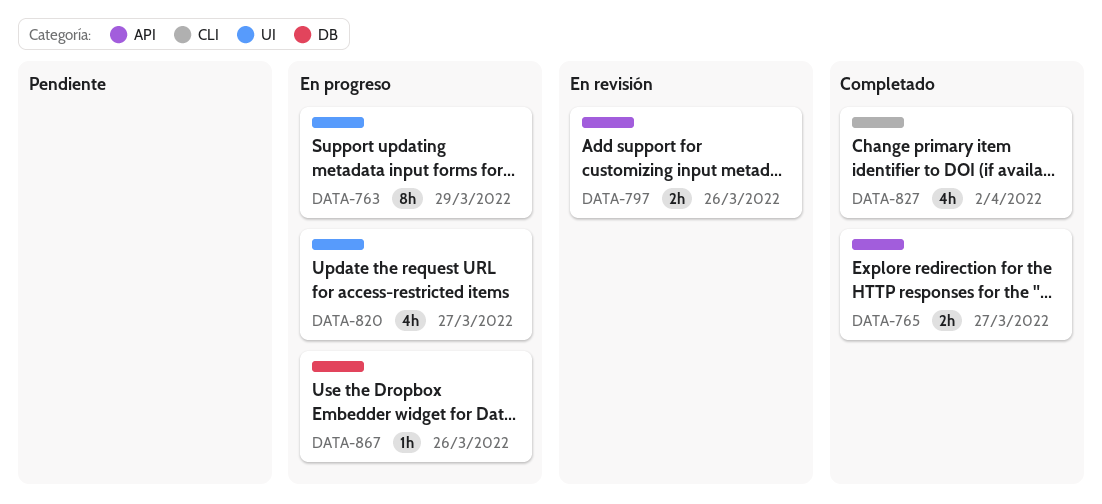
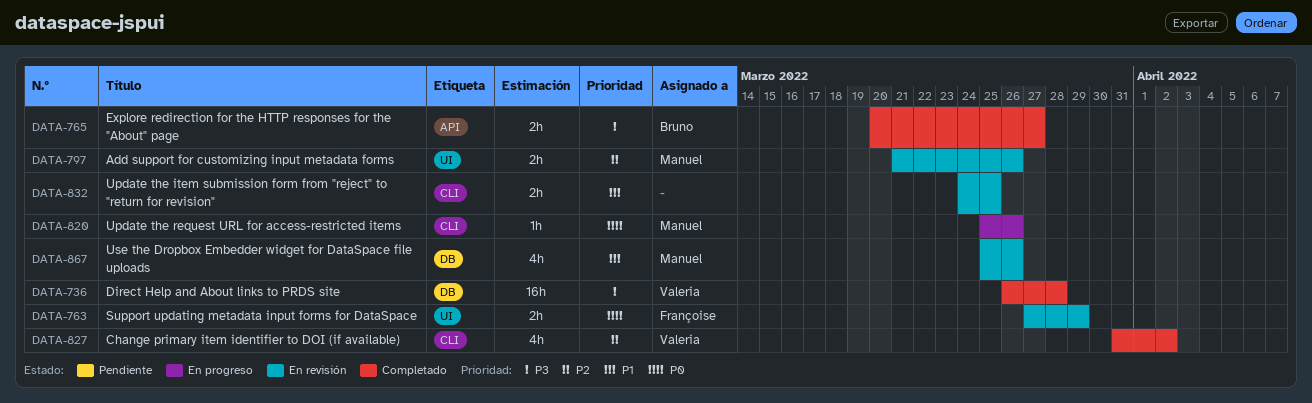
DATA-736: none -> present
DATA-763, status: En progreso -> En revisión
DATA-763, estimate: 8h -> 2h
DATA-797, label: API -> UI
DATA-820, label: UI -> CLI
DATA-820, estimate: 4h -> 1h
DATA-820, due: Mar 27 -> Mar 26
DATA-832: none -> present
DATA-867, status: En progreso -> En revisión
DATA-867, estimate: 1h -> 4h

